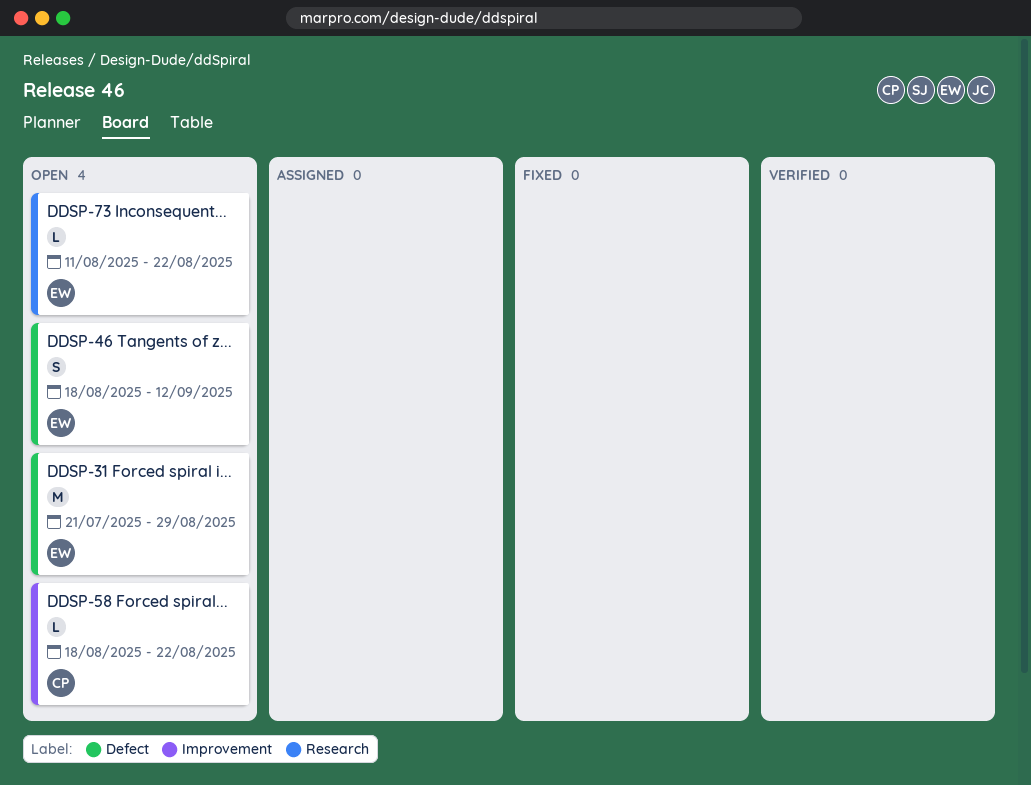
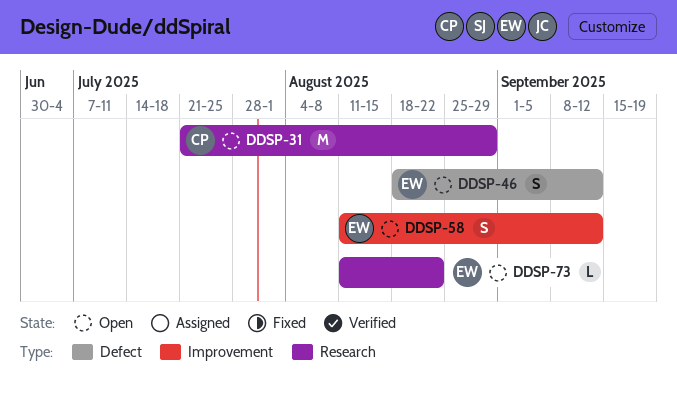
DDSP-31, owner: EW -> CP
DDSP-31, label: Defect -> Research
DDSP-58, owner: CP -> EW
DDSP-58, estimate: L -> S
DDSP-58, start: Aug 18 -> Aug 11
DDSP-58, due: Aug 22 -> Sep 12

